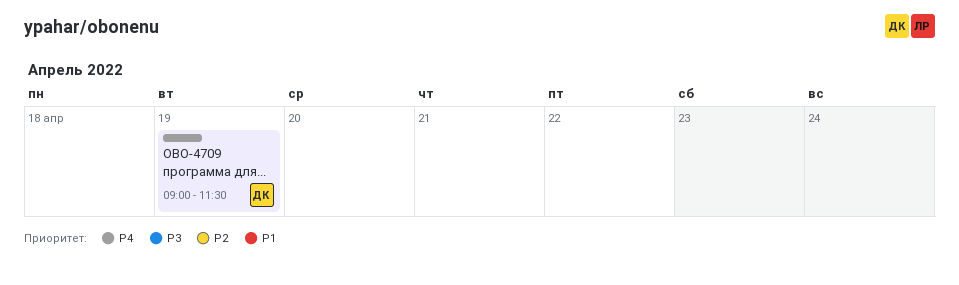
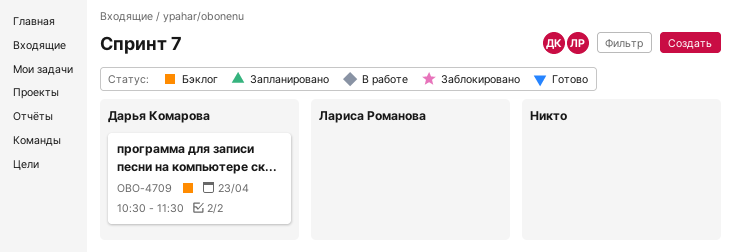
OBO-4709, day: Apr 19 -> Apr 23
OBO-4709, begins: 09:00 -> 10:30

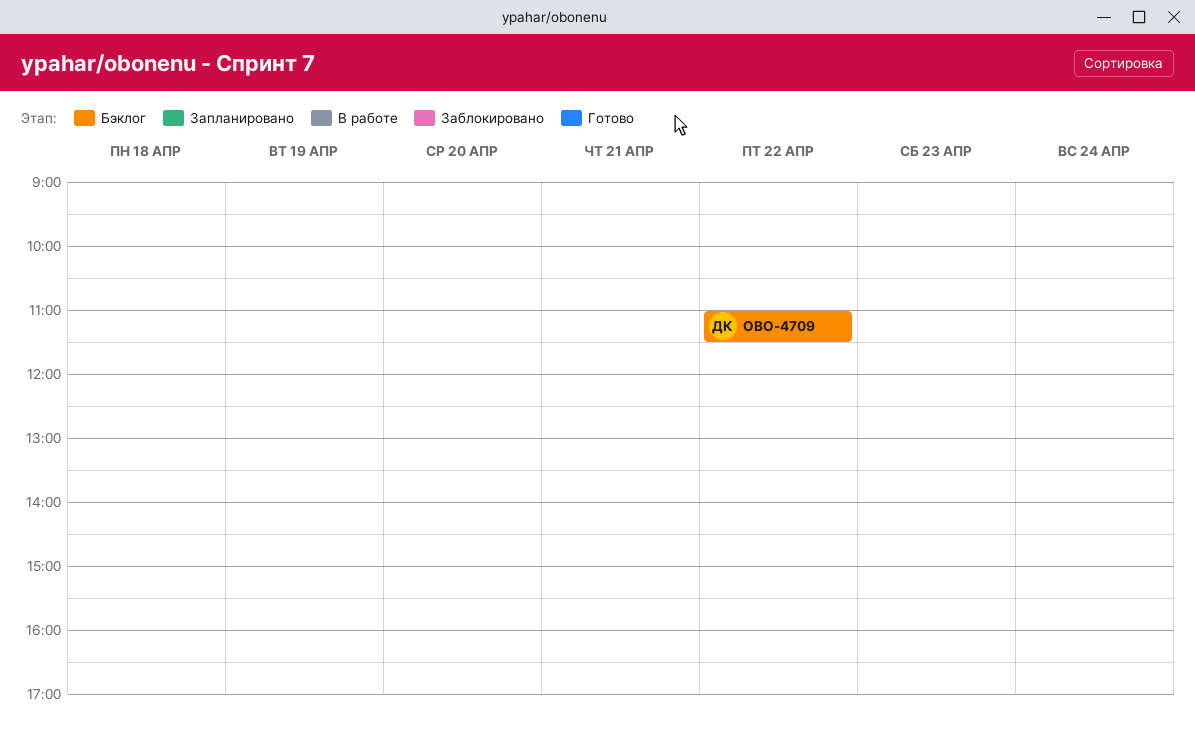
OBO-4709, day: Apr 23 -> Apr 22
OBO-4709, begins: 10:30 -> 11:00

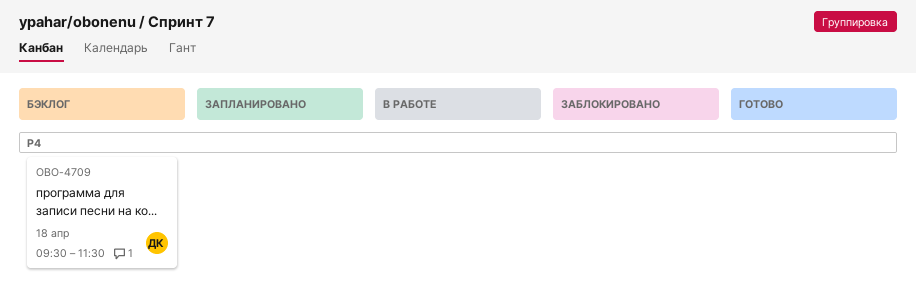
OBO-4709, day: Apr 22 -> Apr 18
OBO-4709, begins: 11:00 -> 09:30

